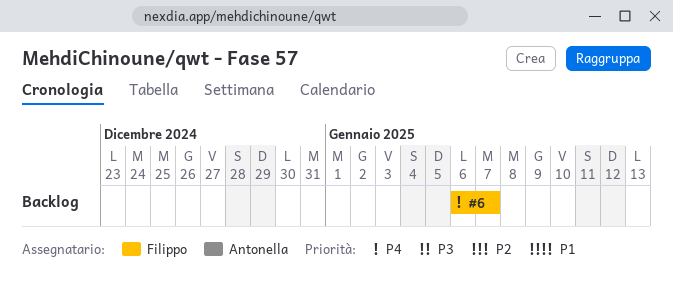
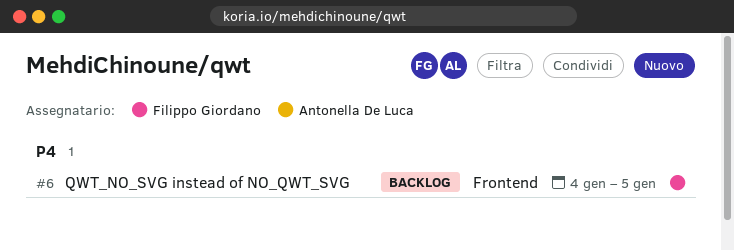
#6, start: Jan 6 -> Jan 4
#6, due: Jan 7 -> Jan 5

